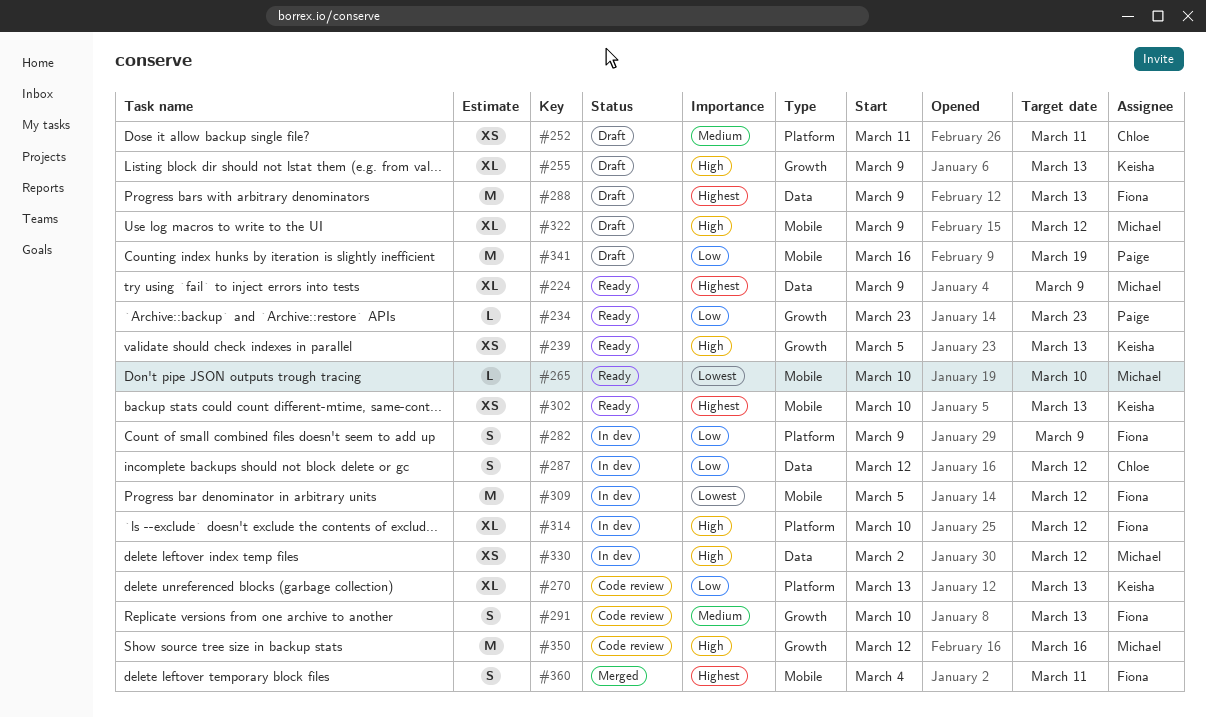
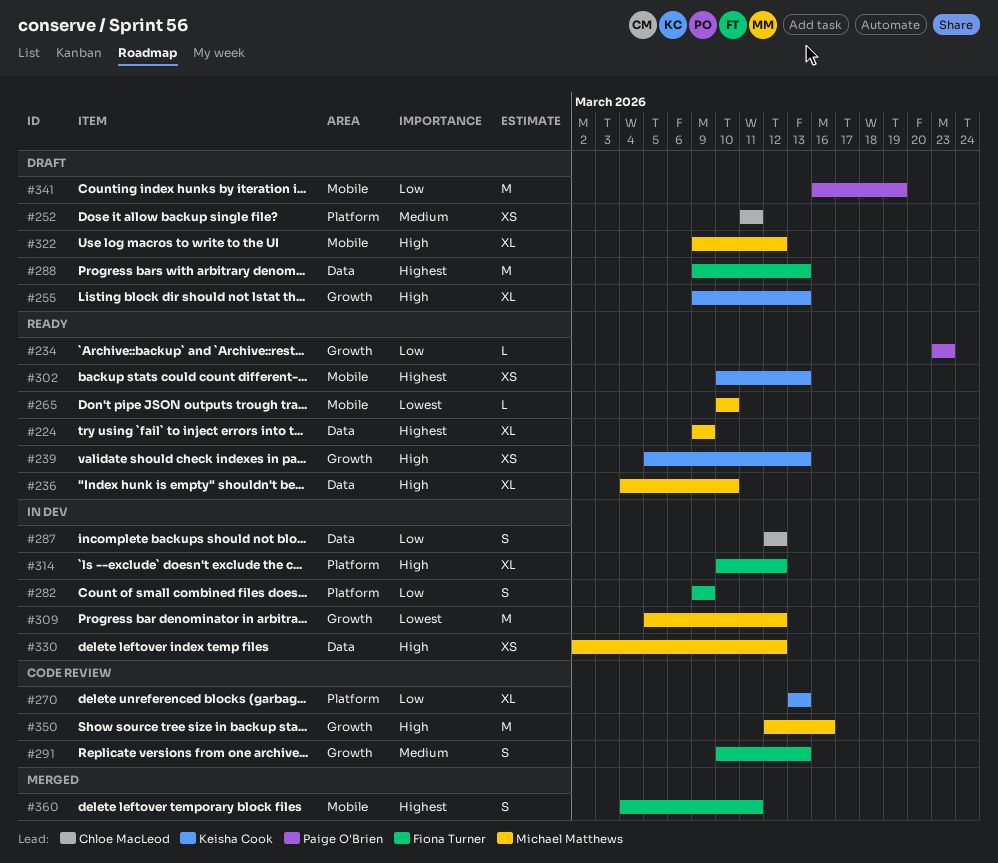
#236: none -> present
#309, owner: Fiona Turner -> Michael Matthews
#309, label: Mobile -> Growth

